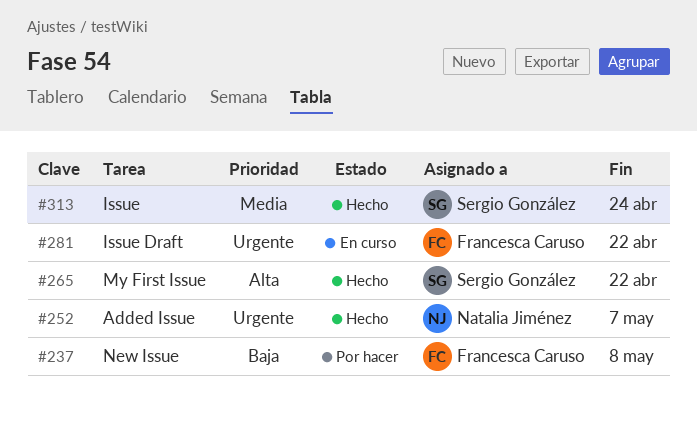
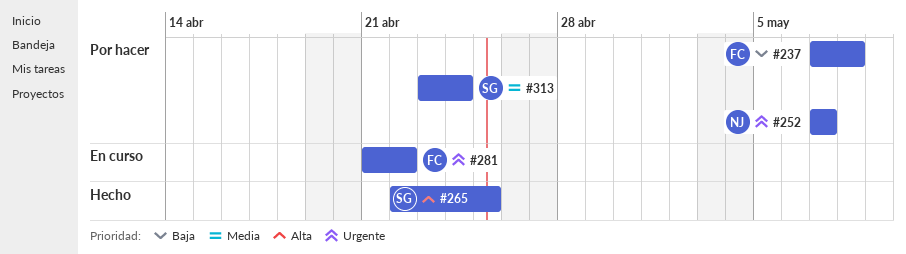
#252, status: Hecho -> Por hacer
#265, due: Apr 22 -> Apr 25
#313, status: Hecho -> Por hacer

